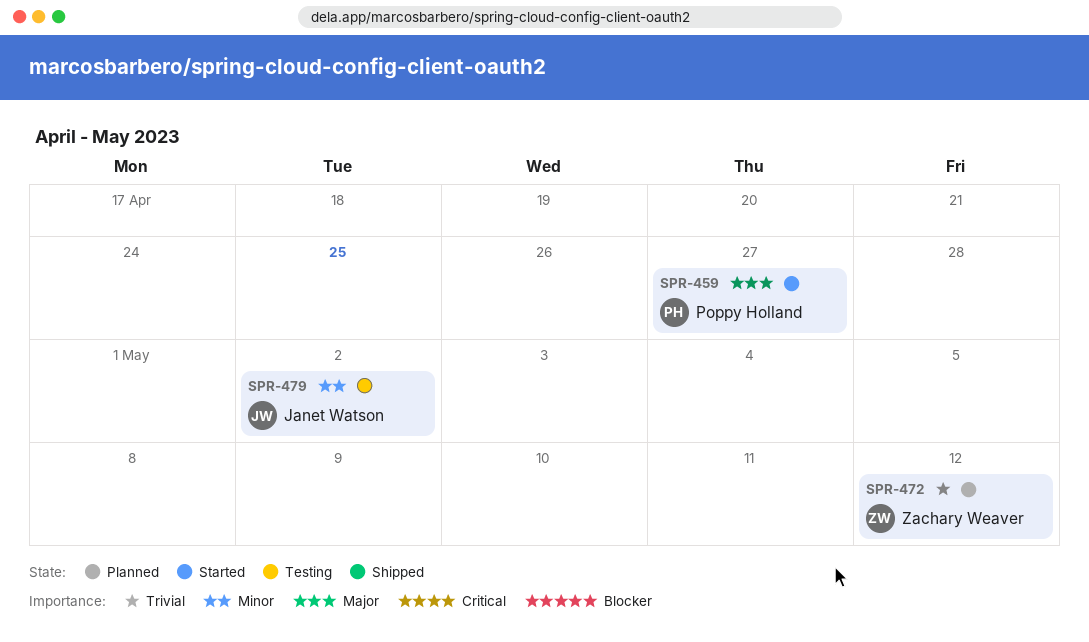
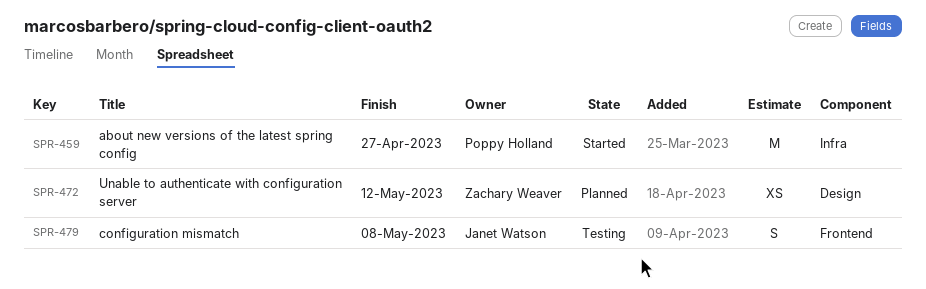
SPR-479, due: May 2 -> May 8

